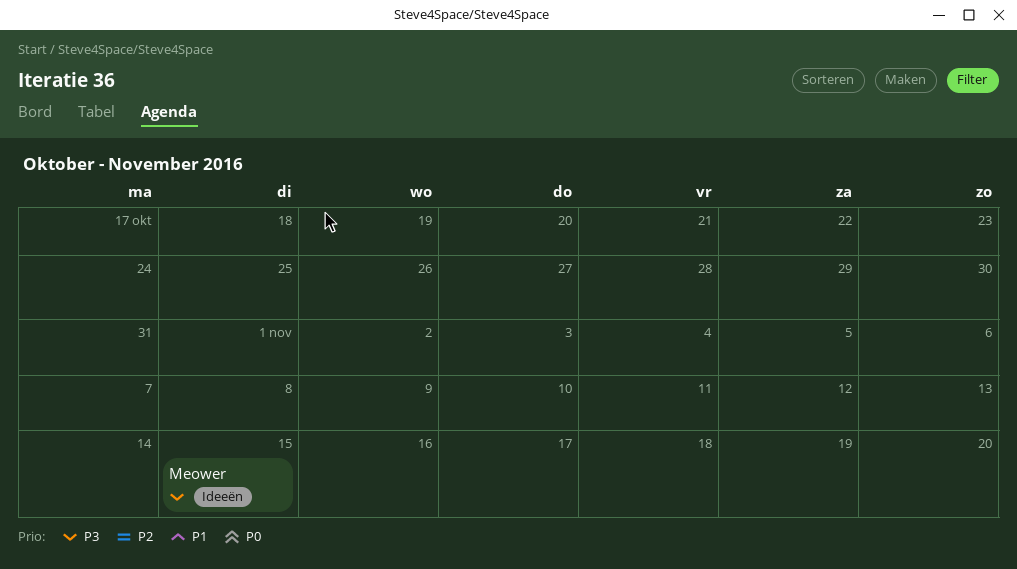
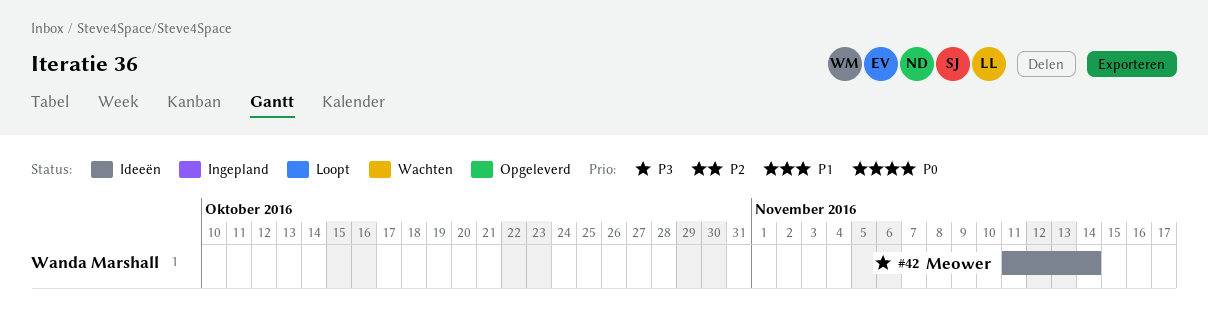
Meower, due: Nov 15 -> Nov 14

